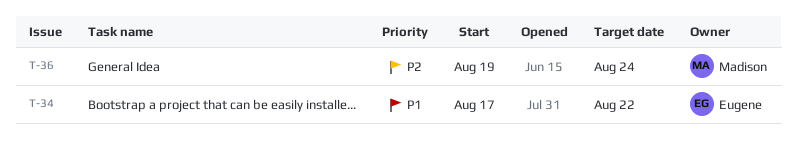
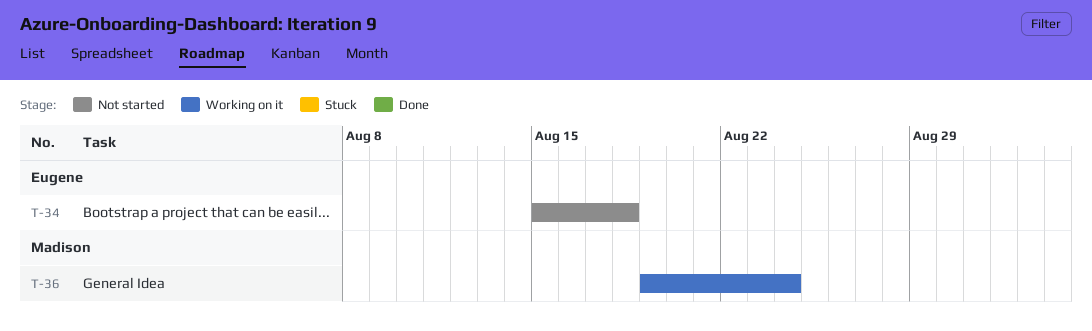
T-34, start: Aug 17 -> Aug 15
T-34, due: Aug 22 -> Aug 18

